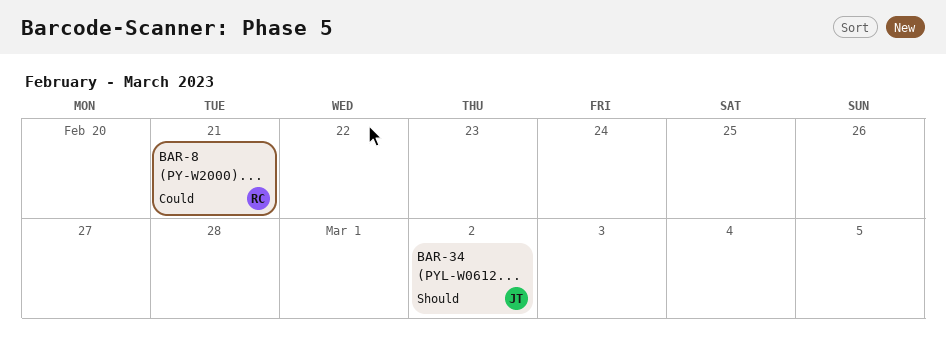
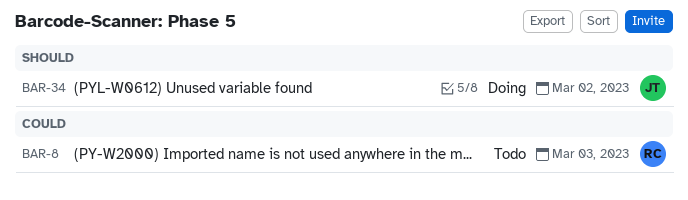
BAR-8, due: Feb 21 -> Mar 3

